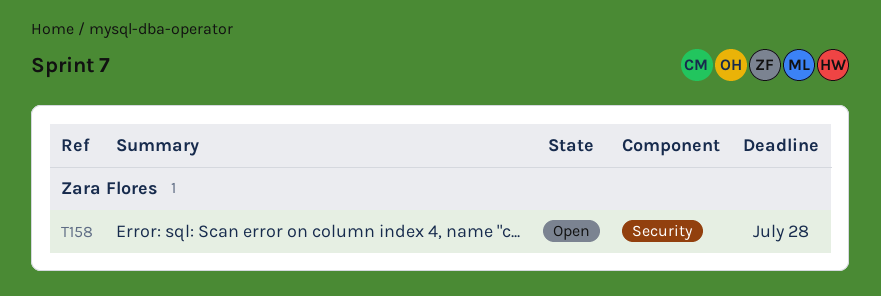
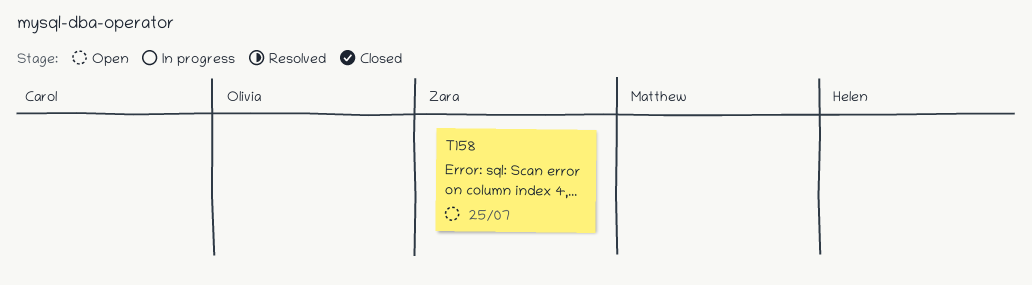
T158, due: Jul 28 -> Jul 25

